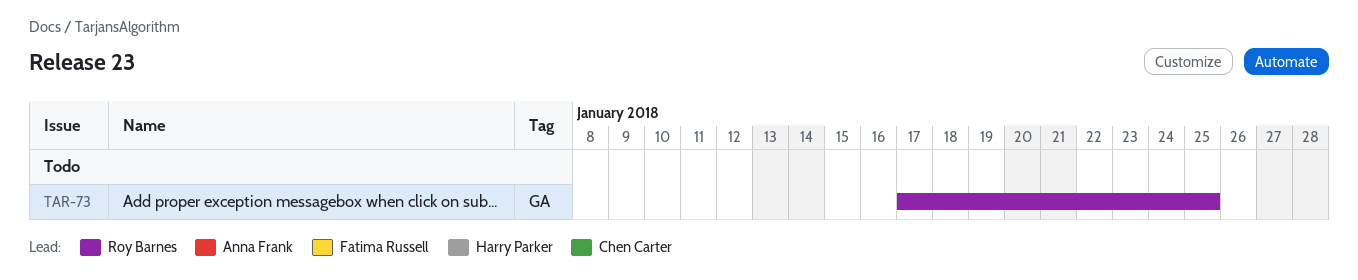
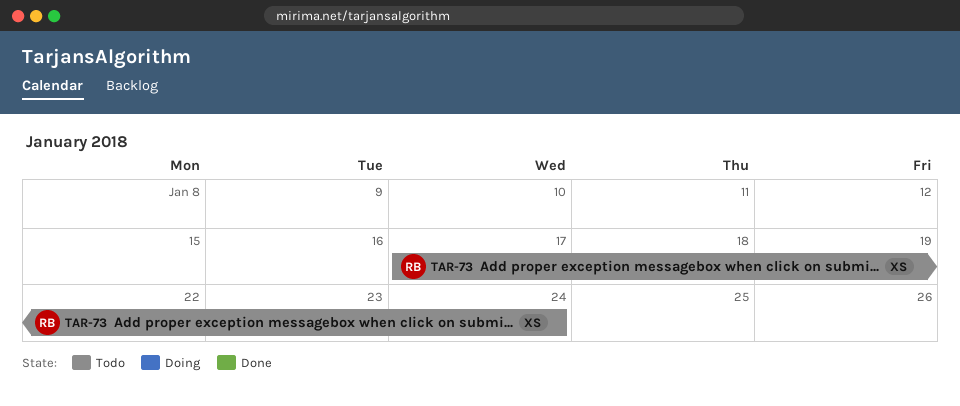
TAR-73, due: Jan 25 -> Jan 24

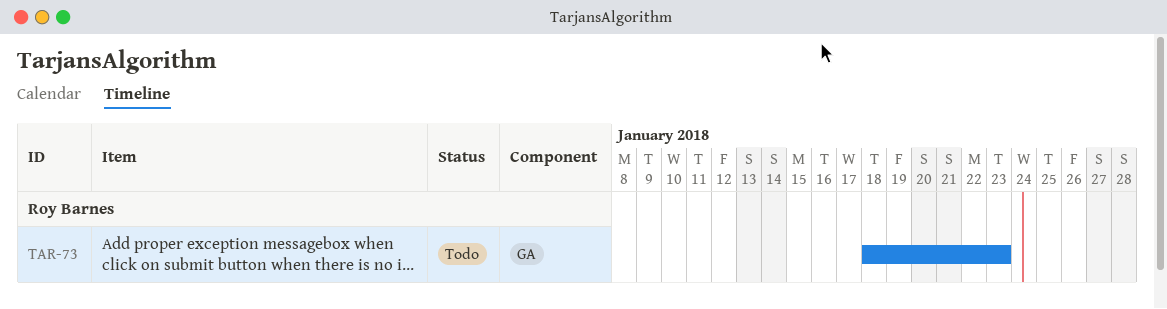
TAR-73, start: Jan 17 -> Jan 18
TAR-73, due: Jan 24 -> Jan 23

